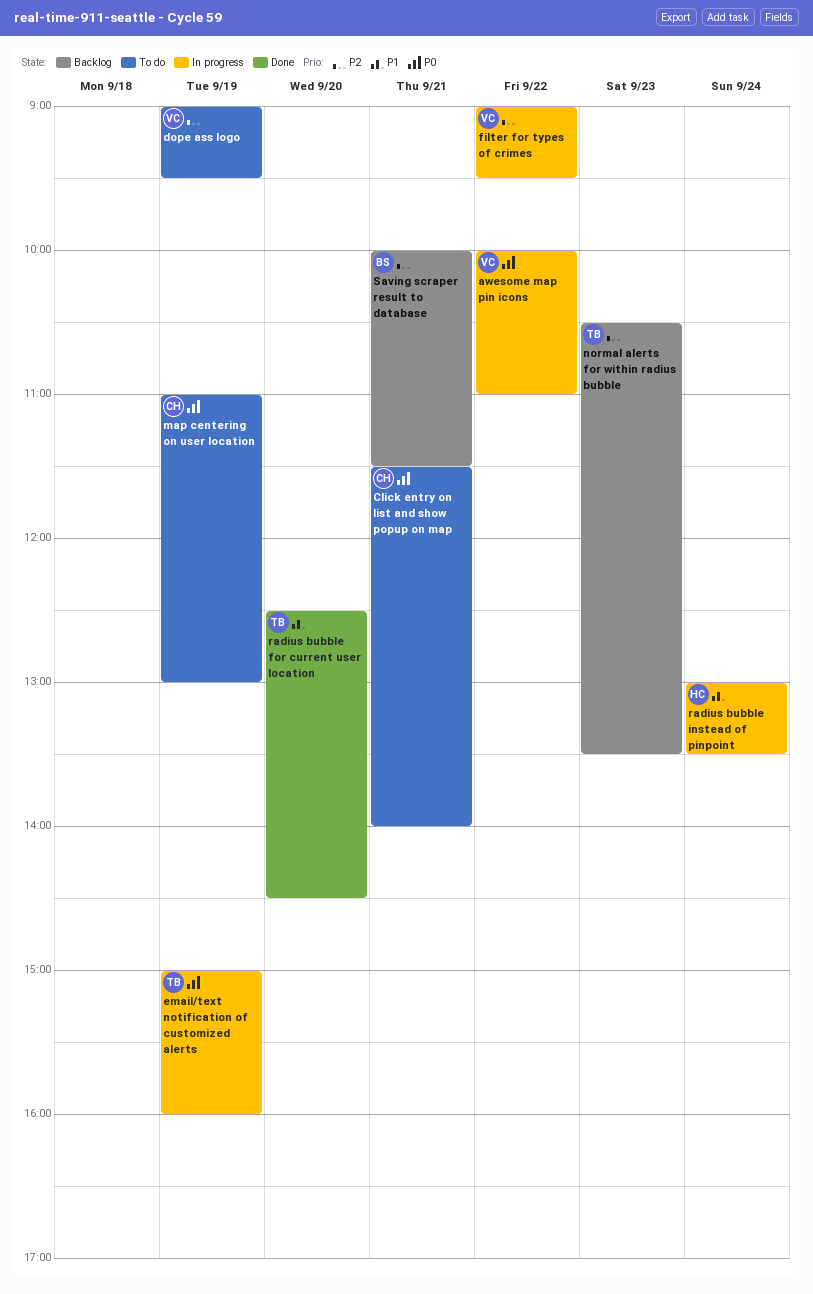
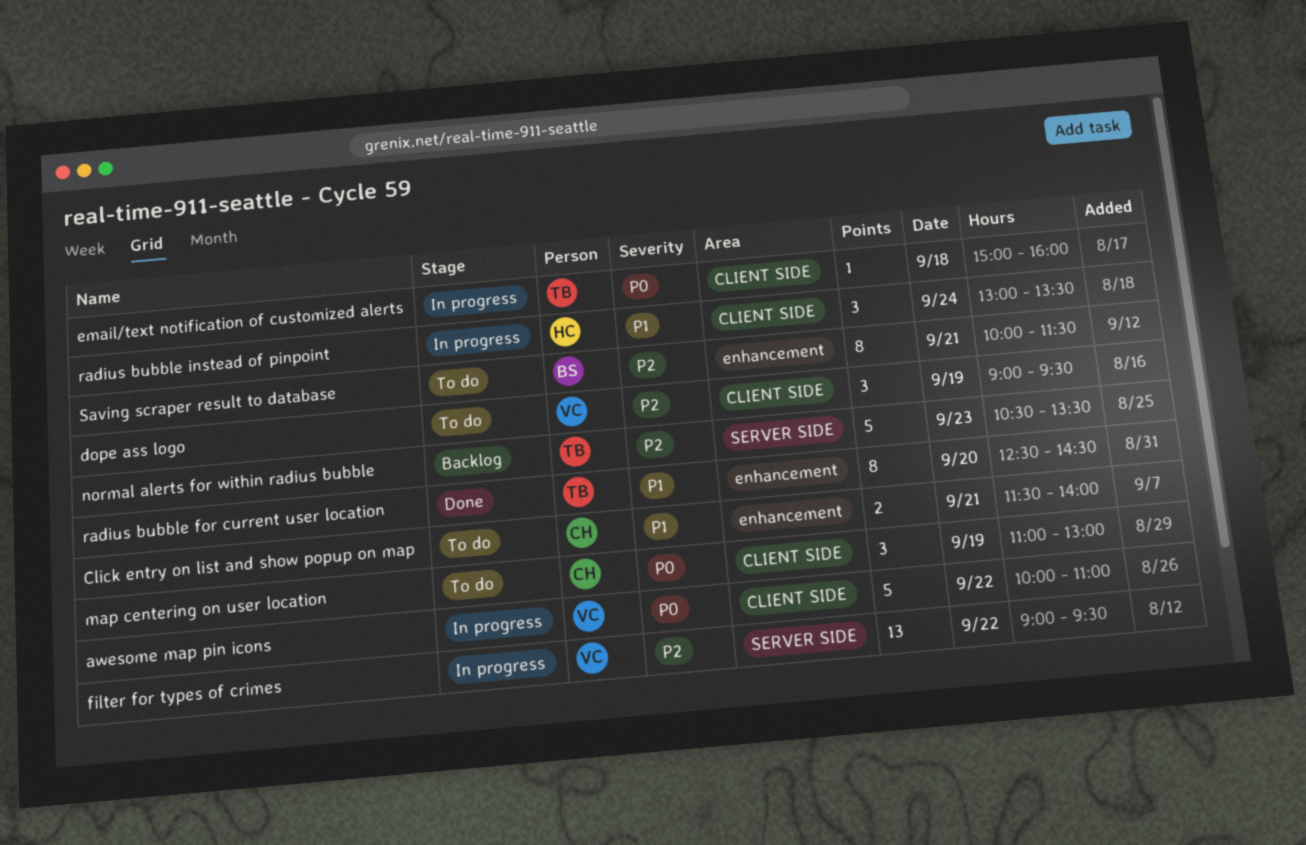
Click entry on list and show popup on map, priority: P0 -> P1
email/text notification of customized alerts, day: Sep 19 -> Sep 18
Saving scraper result to database, status: Backlog -> To do

